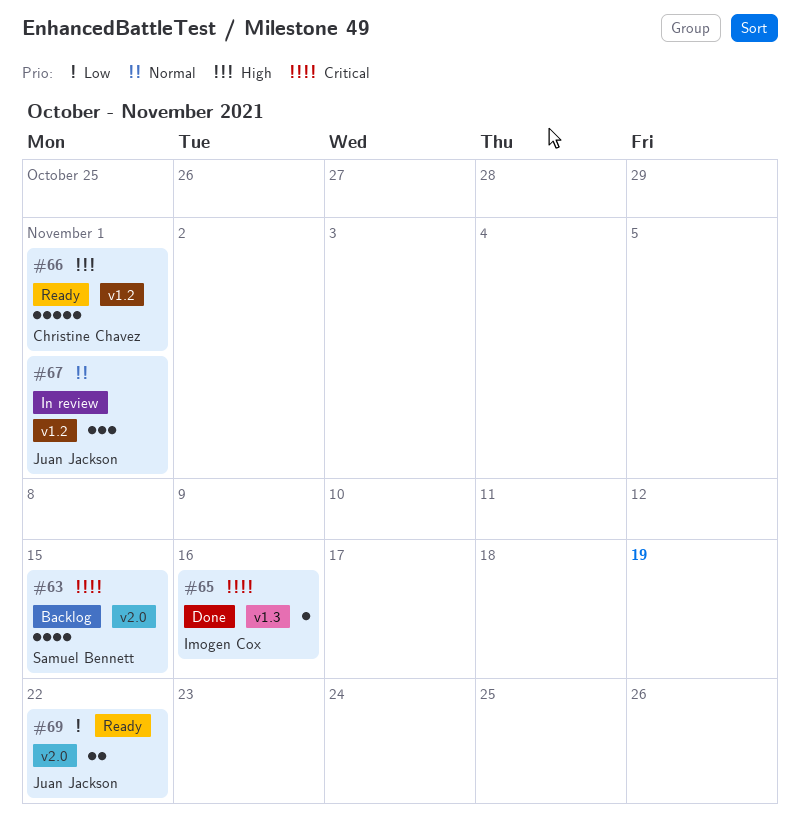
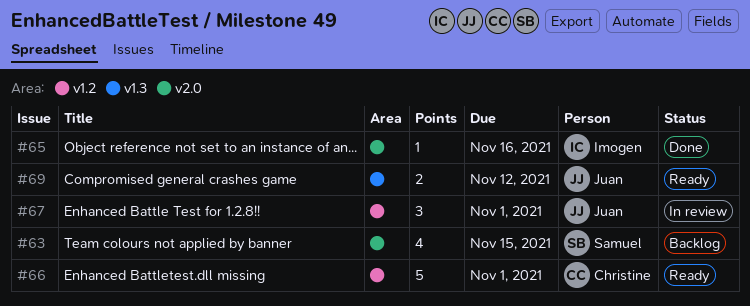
#65, label: v1.3 -> v2.0
#69, label: v2.0 -> v1.3
#69, due: Nov 22 -> Nov 12

